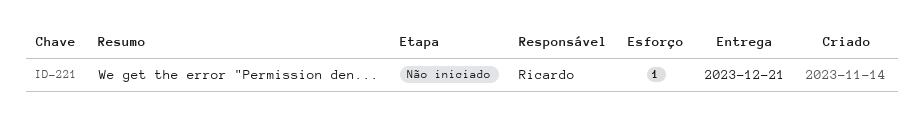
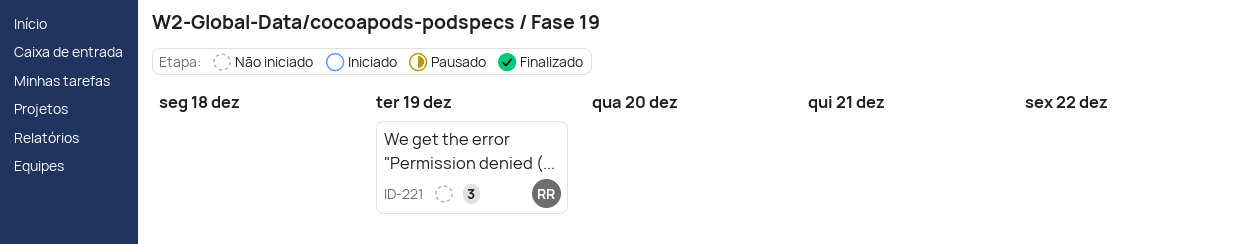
ID-221, estimate: 1 -> 3
ID-221, due: Dec 21 -> Dec 19

